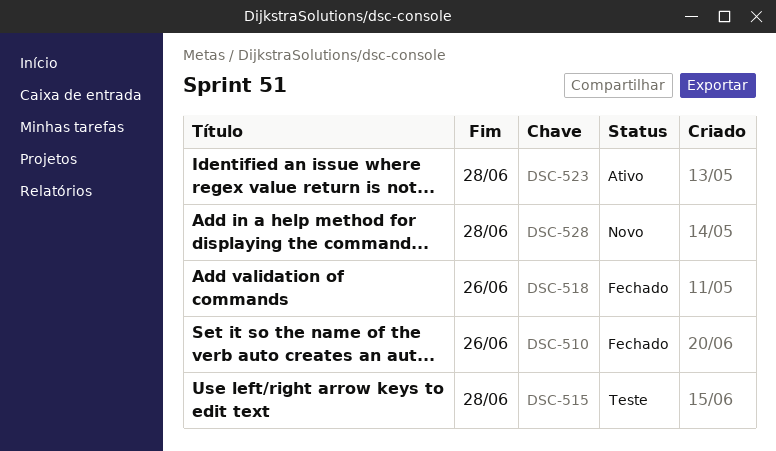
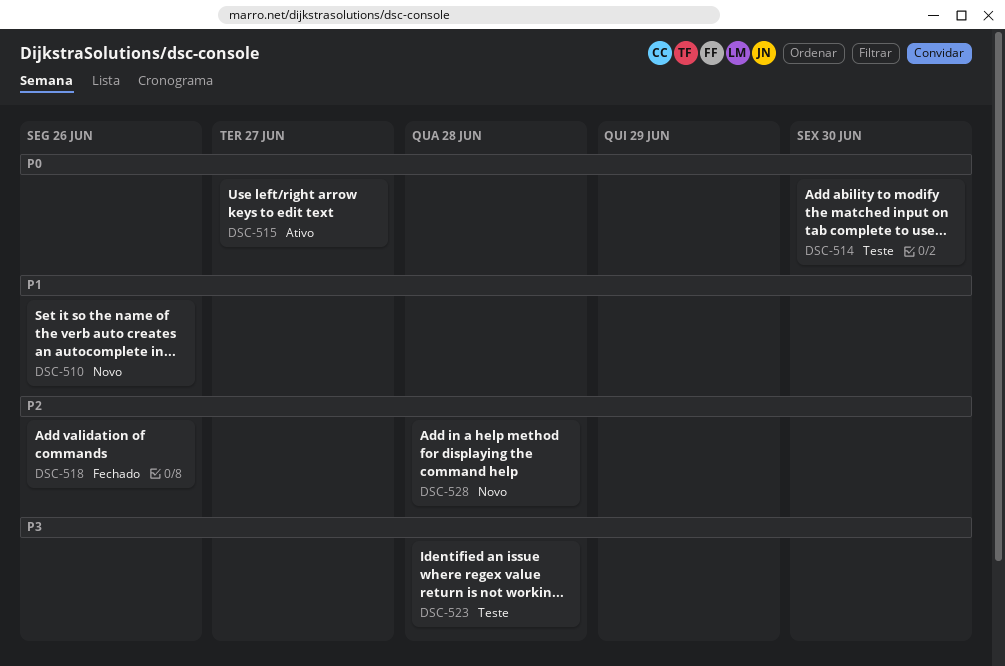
DSC-510, status: Fechado -> Novo
DSC-514: none -> present
DSC-515, status: Teste -> Ativo
DSC-515, due: Jun 28 -> Jun 27
DSC-523, status: Ativo -> Teste

